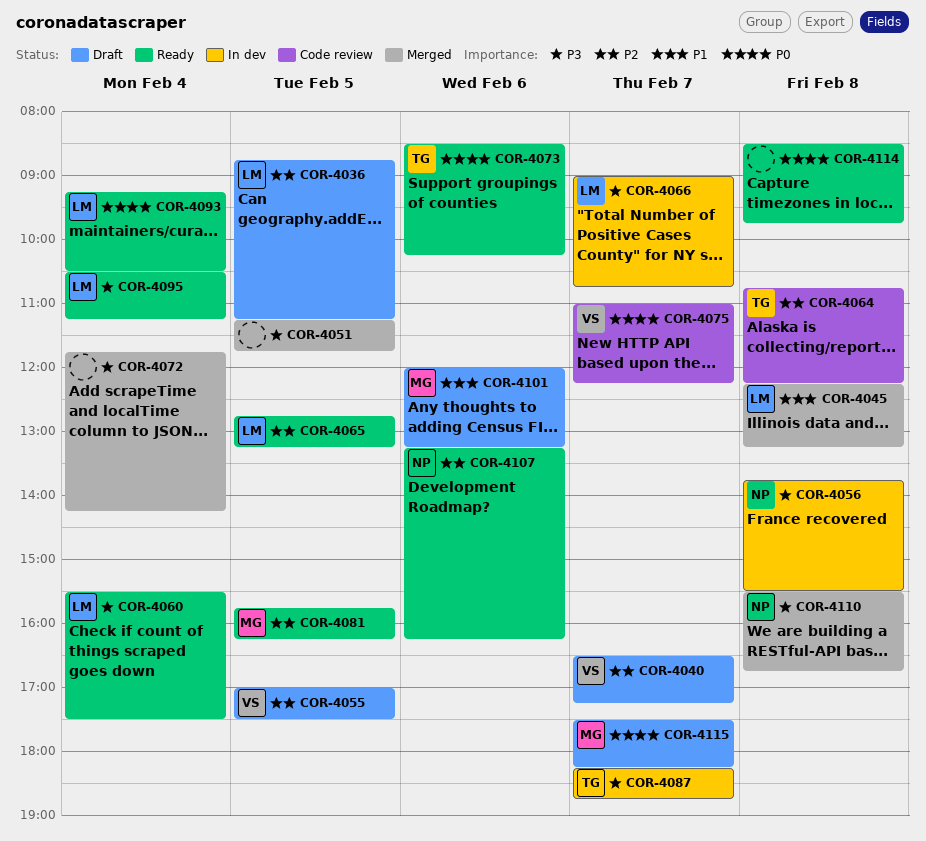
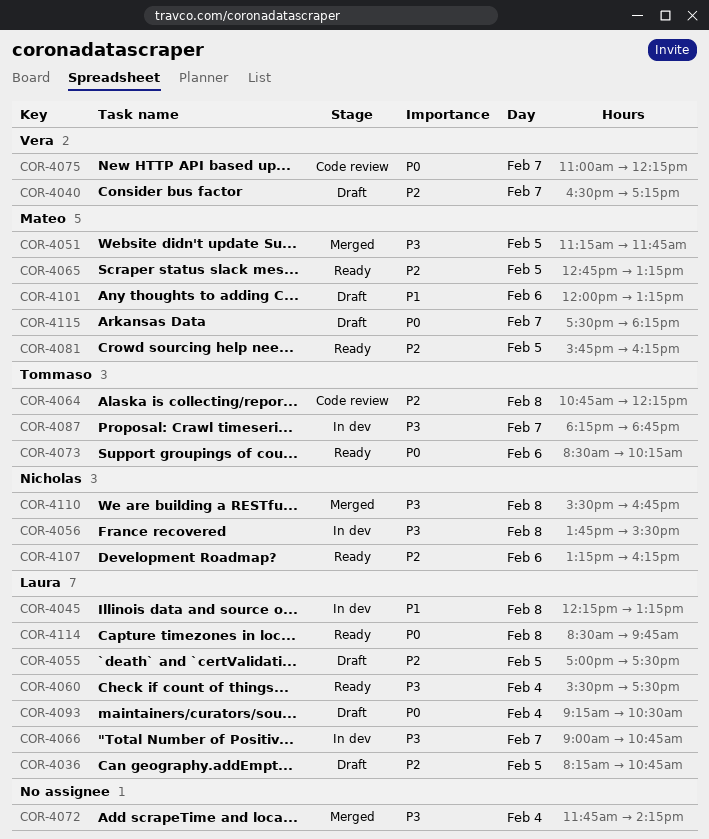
COR-4036, begins: 08:45 -> 08:15
COR-4036, ends: 11:15 -> 10:45
COR-4045, status: Merged -> In dev
COR-4051, owner: none -> Mateo
COR-4055, owner: Vera -> Laura
COR-4065, owner: Laura -> Mateo
COR-4093, status: Ready -> Draft
COR-4095: present -> none
COR-4114, owner: none -> Laura

